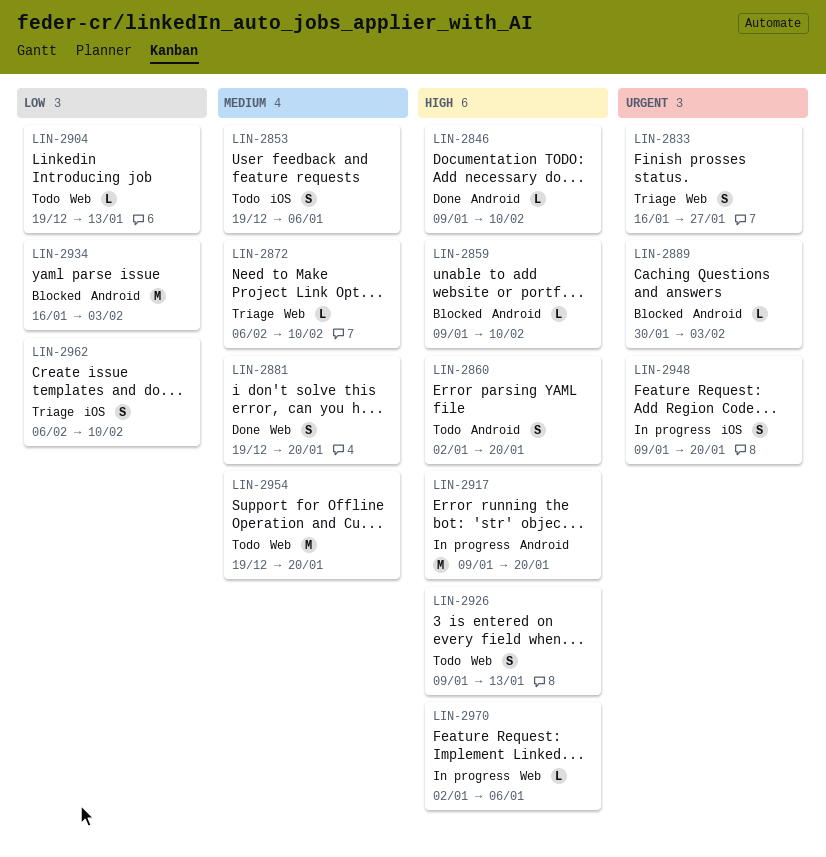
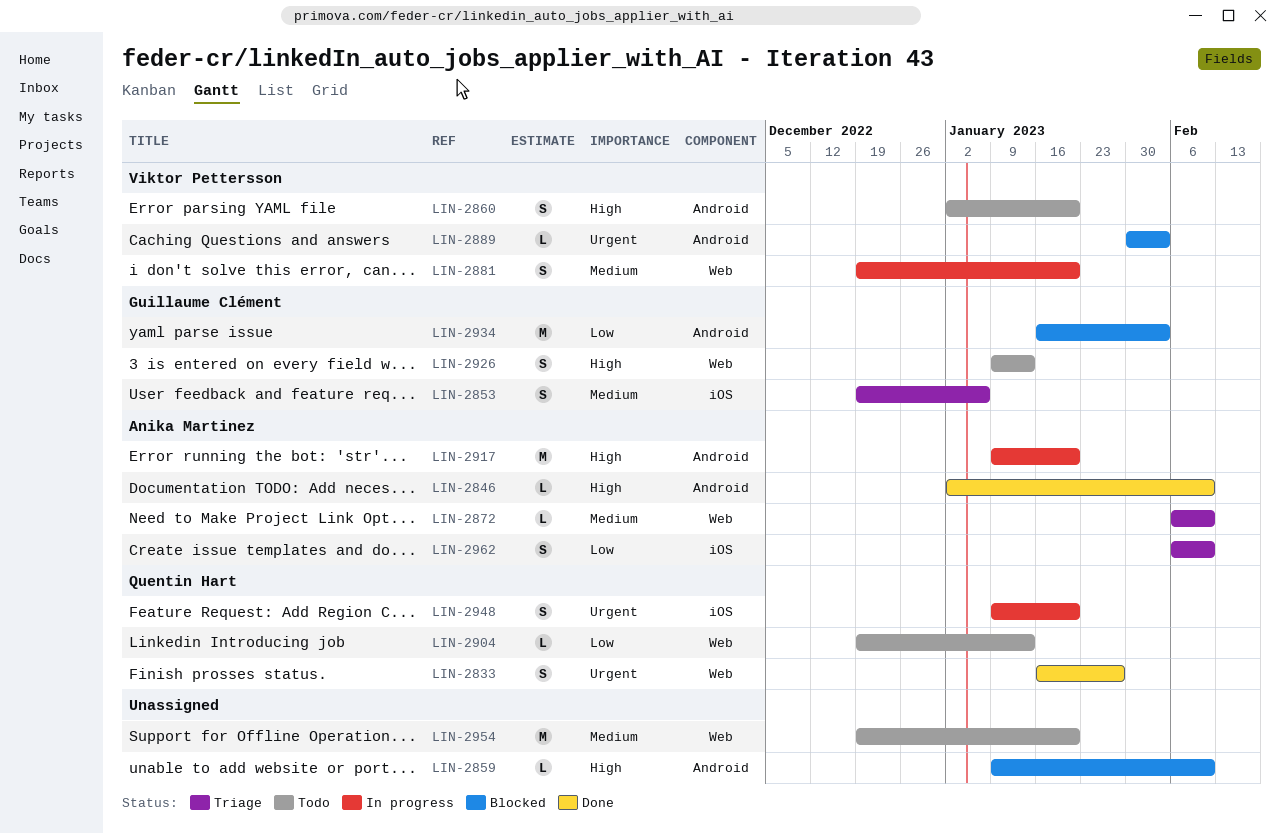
LIN-2833, status: Triage -> Done
LIN-2846, start: Jan 9 -> Jan 2
LIN-2853, status: Todo -> Triage
LIN-2881, status: Done -> In progress
LIN-2970: present -> none

